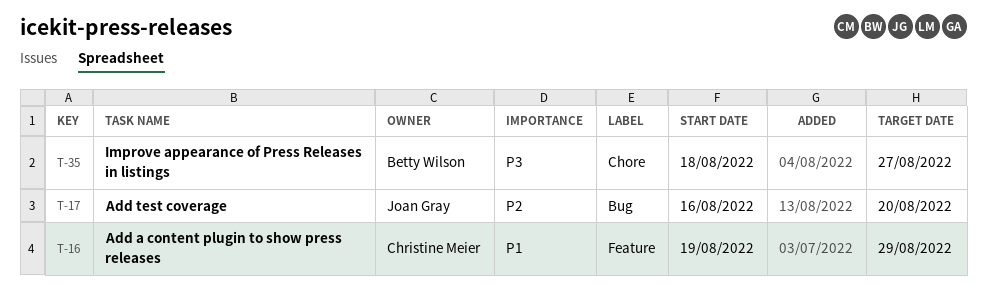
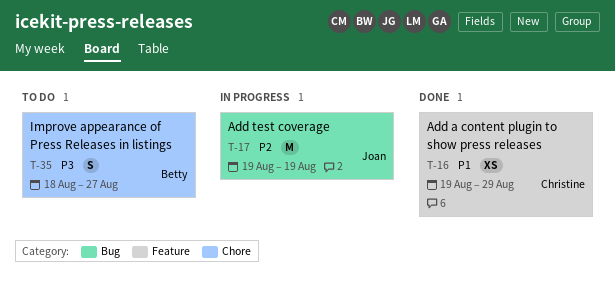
T-17, start: Aug 16 -> Aug 19
T-17, due: Aug 20 -> Aug 19

